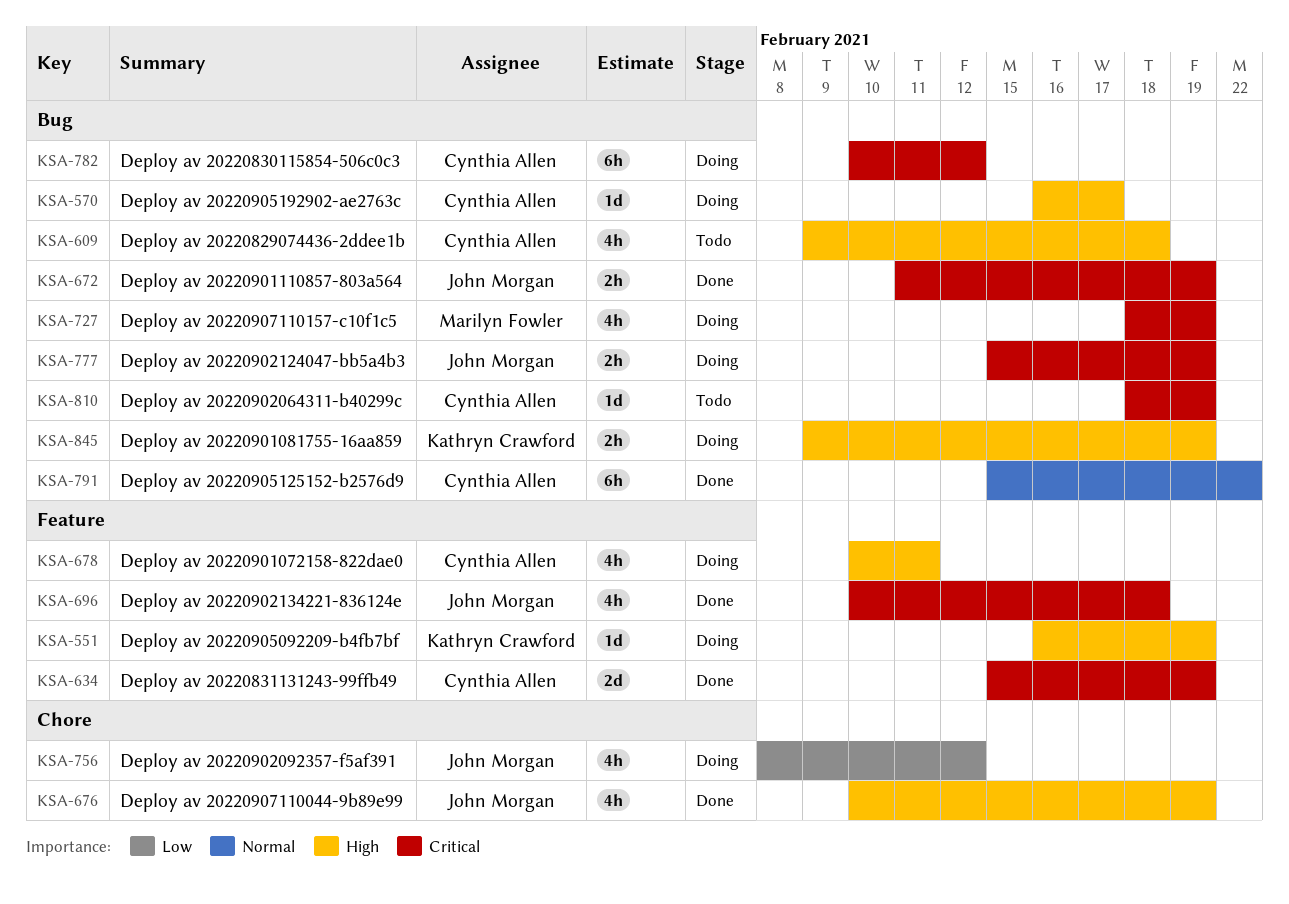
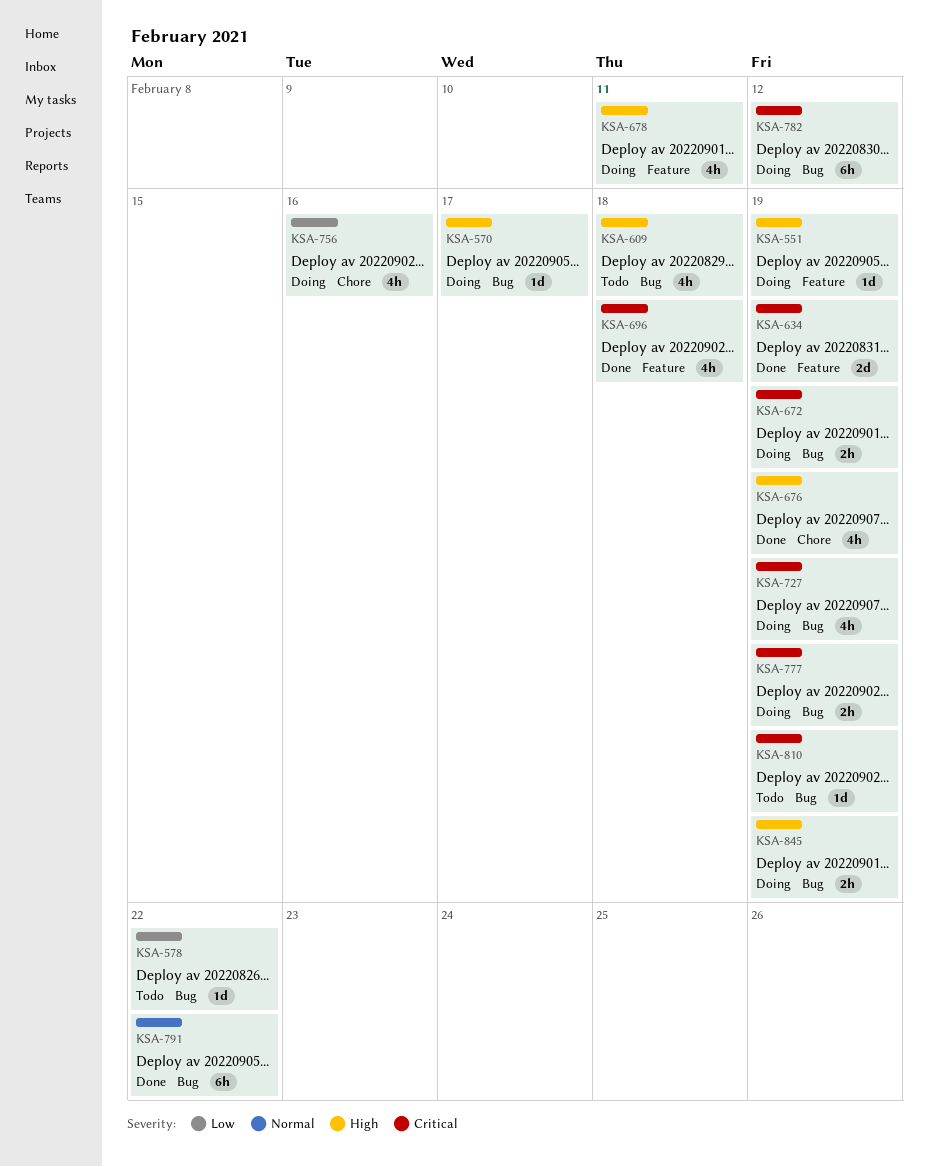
KSA-578: none -> present
KSA-672, status: Done -> Doing
KSA-756, due: Feb 12 -> Feb 16

